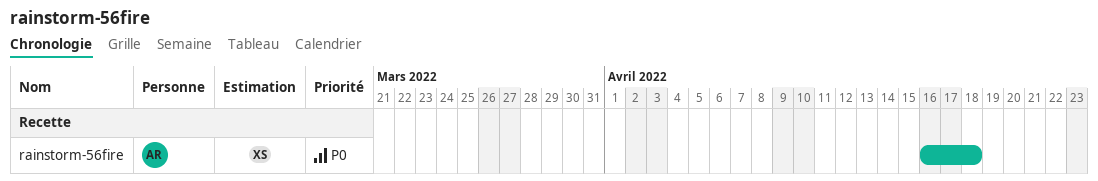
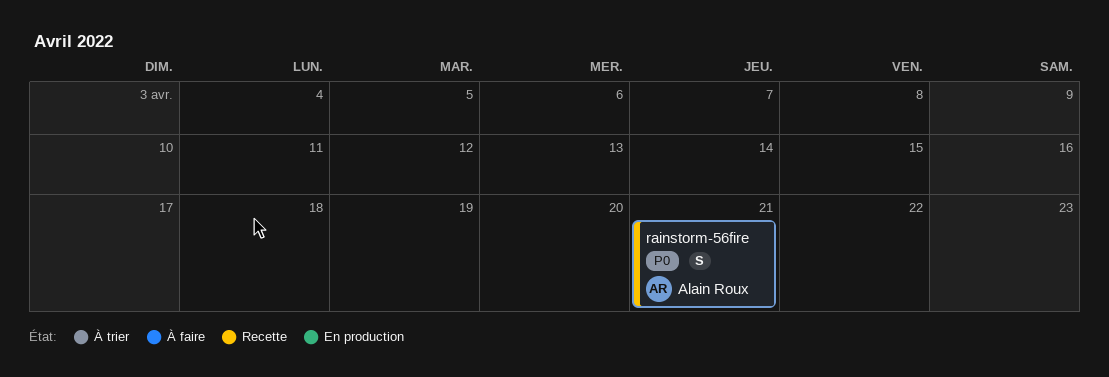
rainstorm-56fire, estimate: XS -> S
rainstorm-56fire, due: Apr 18 -> Apr 21

